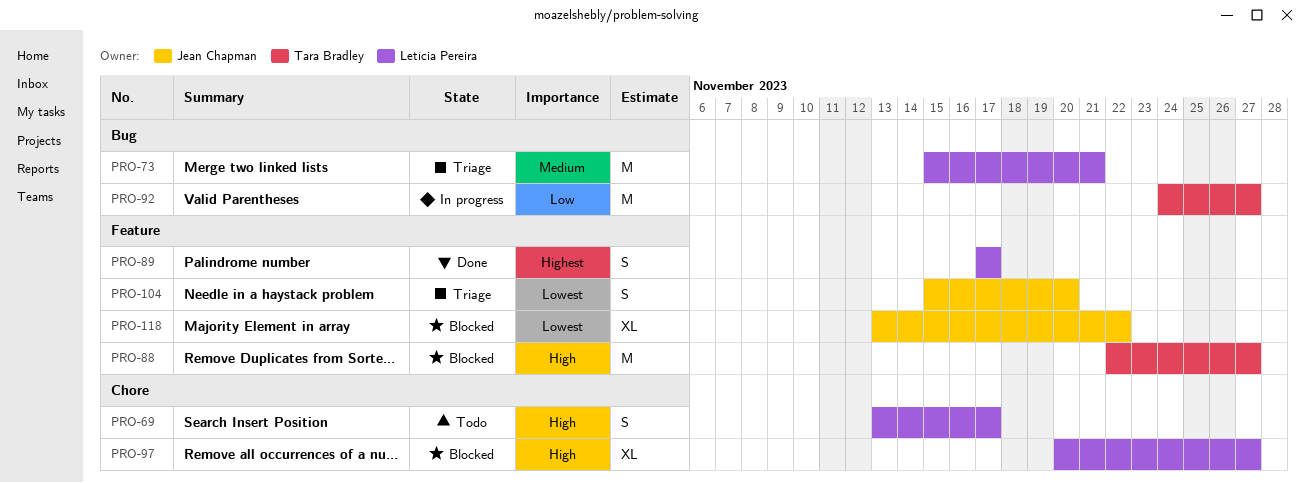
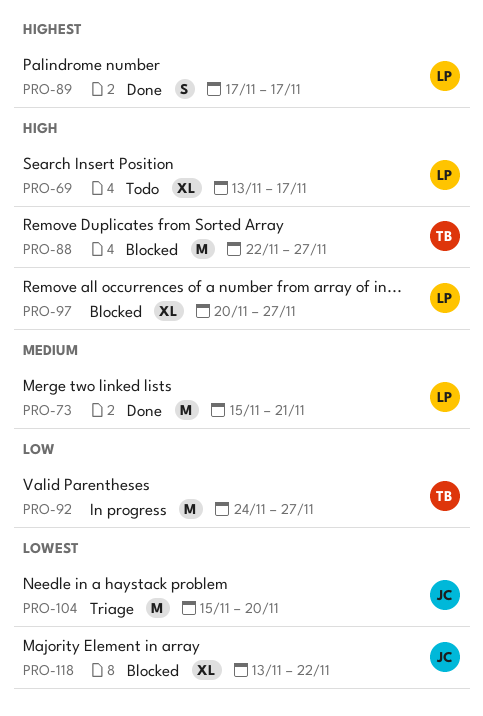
PRO-69, estimate: S -> XL
PRO-73, status: Triage -> Done
PRO-104, estimate: S -> M

